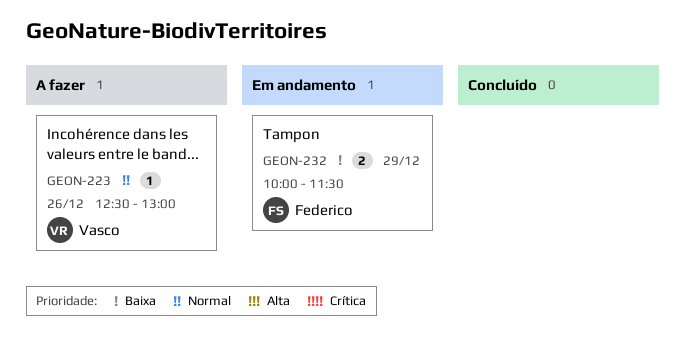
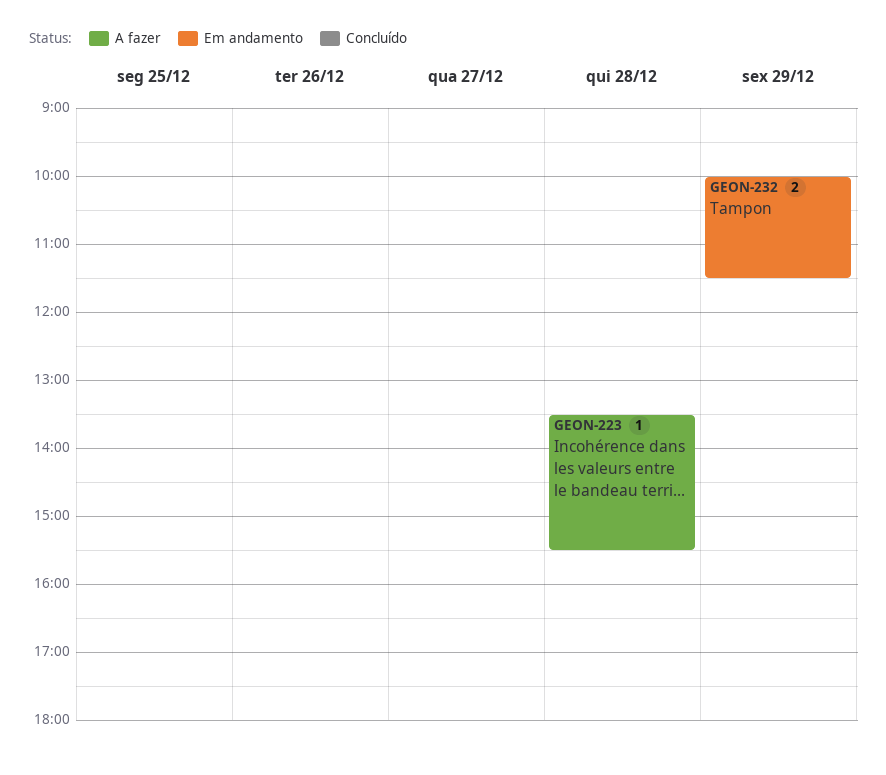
GEON-223, day: Dec 26 -> Dec 28
GEON-223, begins: 12:30 -> 13:30
GEON-223, ends: 13:00 -> 15:30

